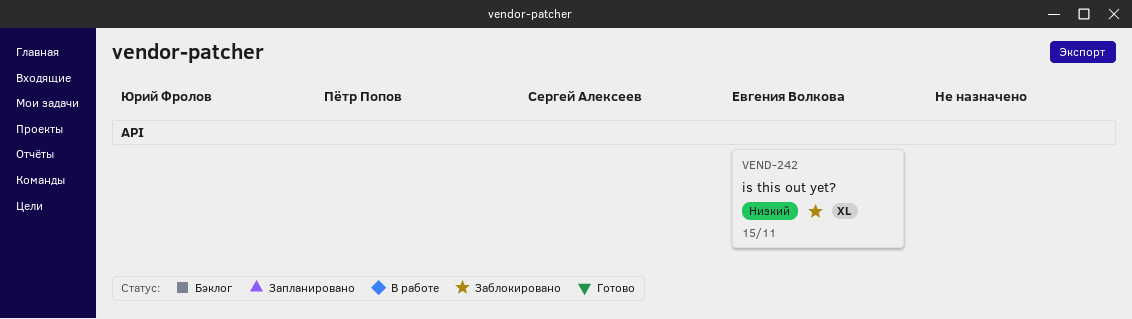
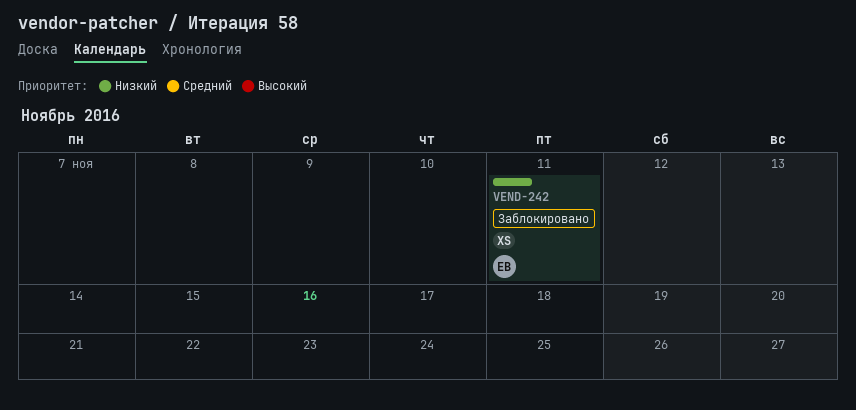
VEND-242, estimate: XL -> XS
VEND-242, due: Nov 15 -> Nov 11

